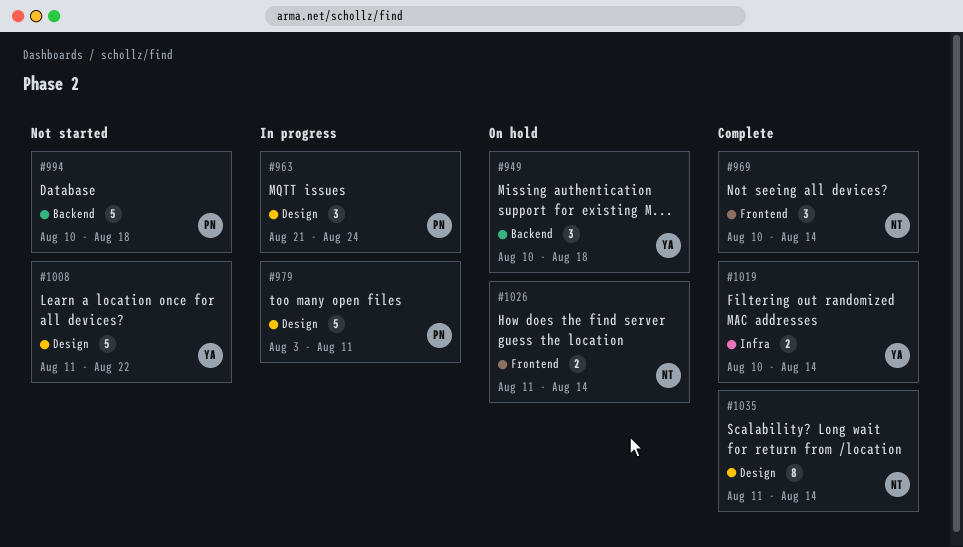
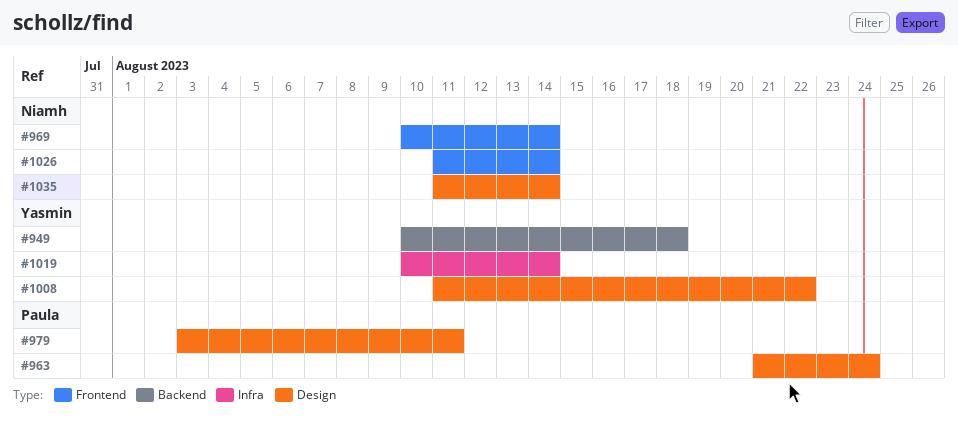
#994: present -> none

